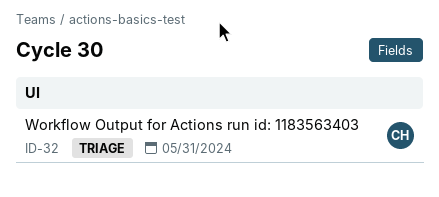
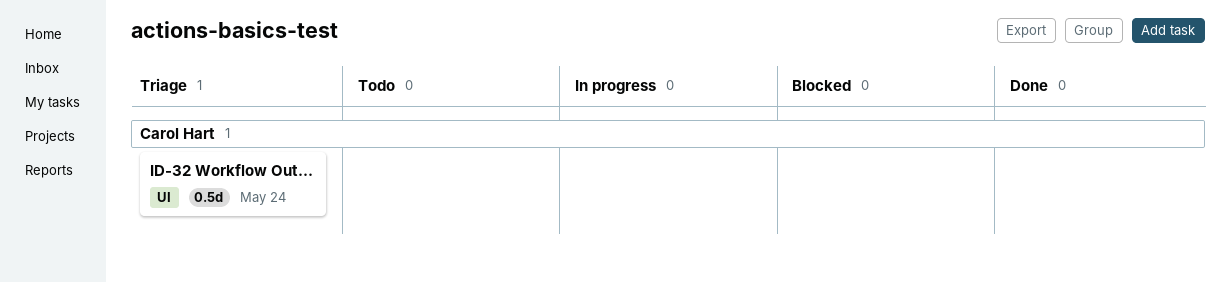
ID-32, due: May 31 -> May 24

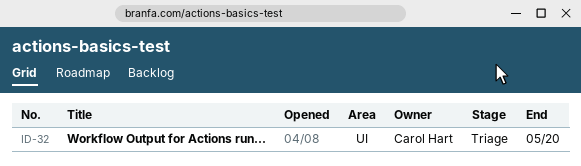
ID-32, due: May 24 -> May 20

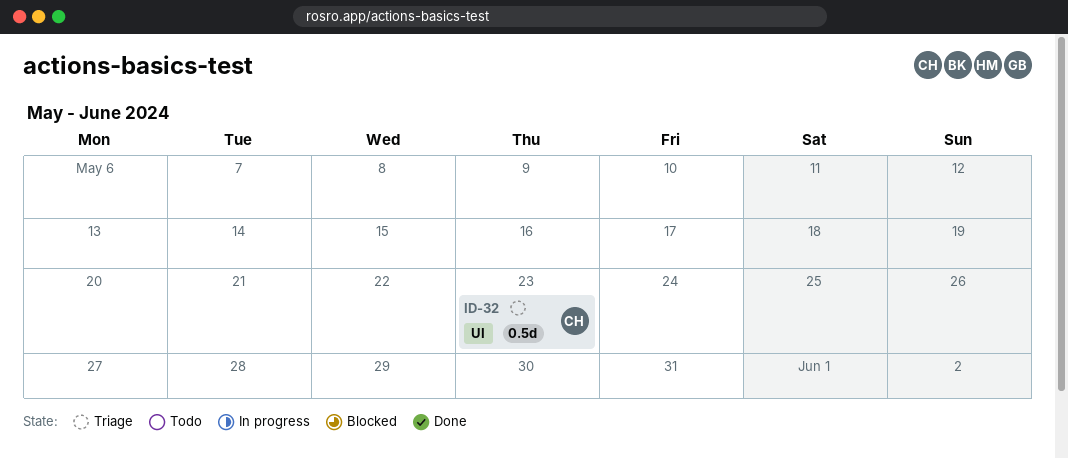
ID-32, due: May 20 -> May 23

